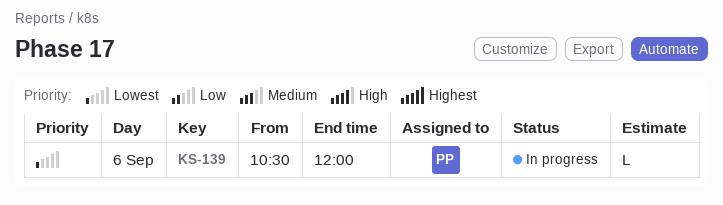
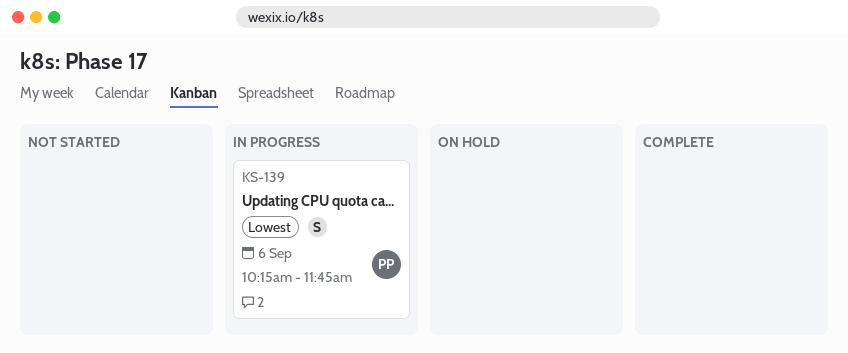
KS-139, estimate: L -> S
KS-139, begins: 10:30 -> 10:15
KS-139, ends: 12:00 -> 11:45

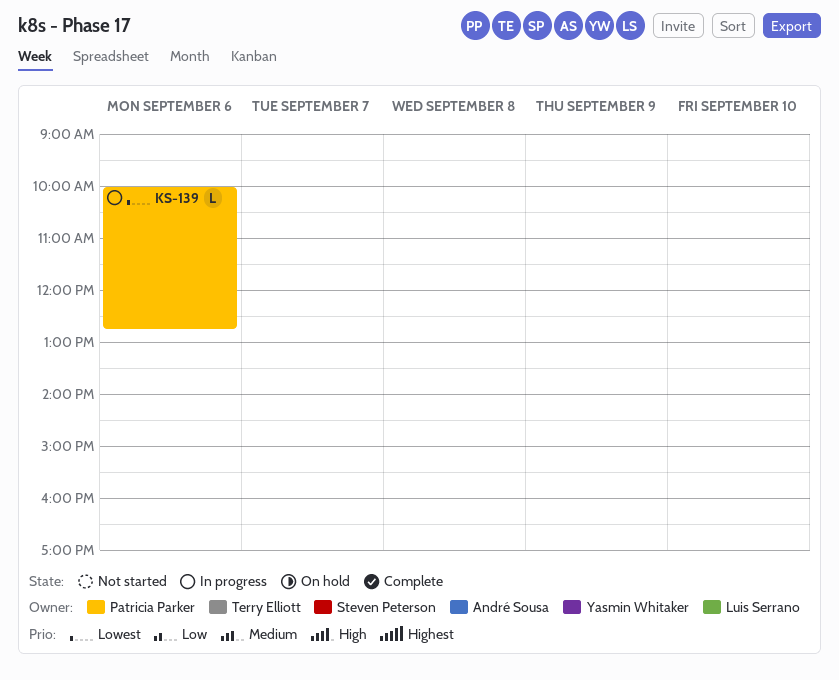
KS-139, estimate: S -> L
KS-139, begins: 10:15 -> 10:00
KS-139, ends: 11:45 -> 12:45

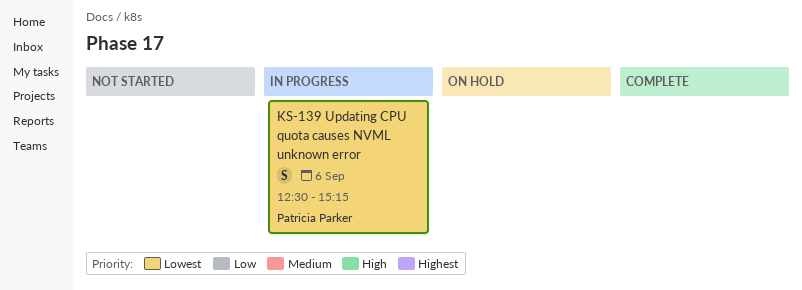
KS-139, estimate: L -> S
KS-139, begins: 10:00 -> 12:30
KS-139, ends: 12:45 -> 15:15

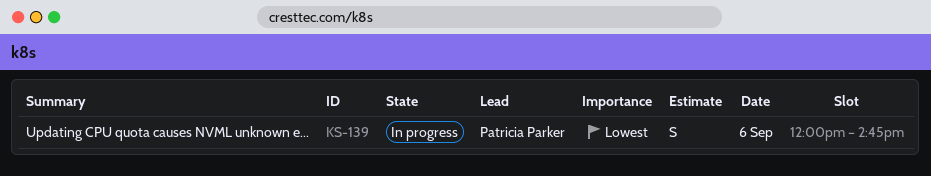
KS-139, begins: 12:30 -> 12:00
KS-139, ends: 15:15 -> 14:45

